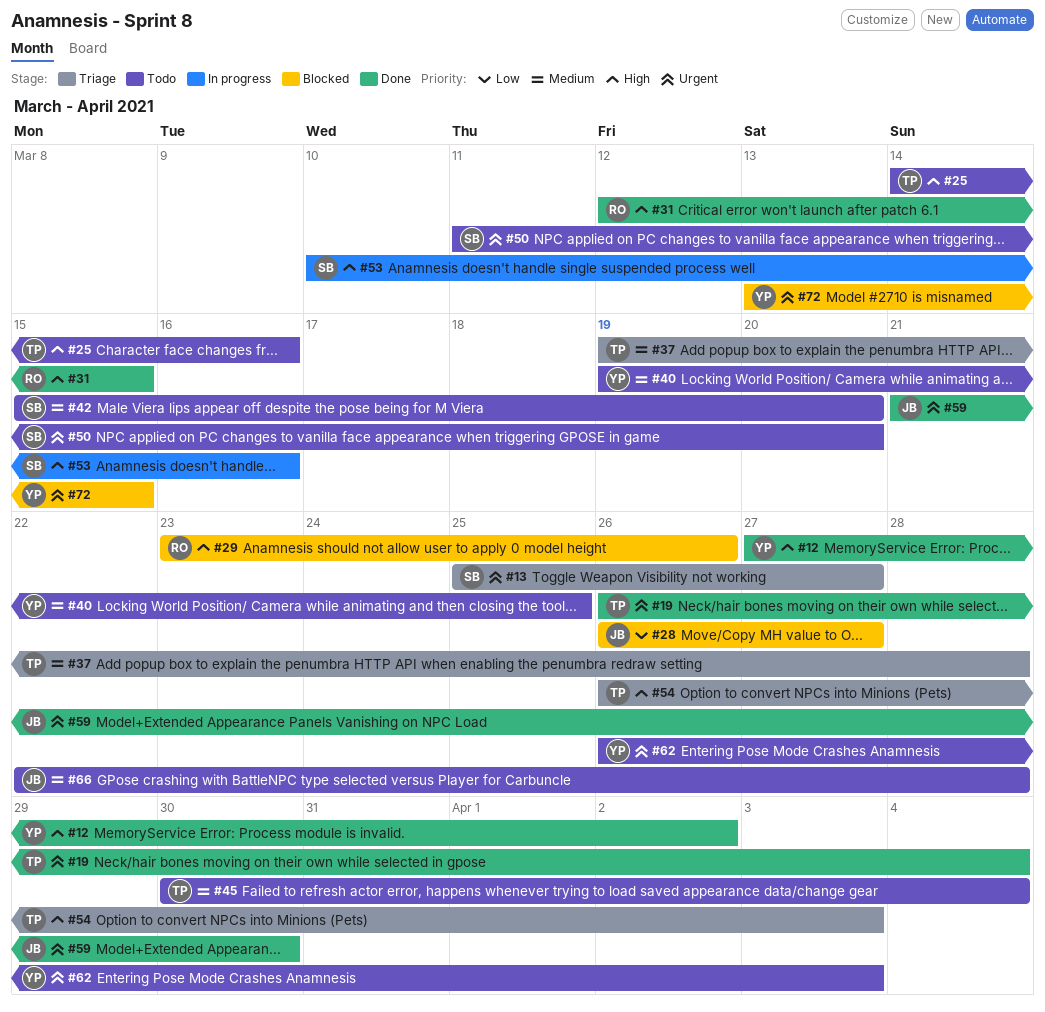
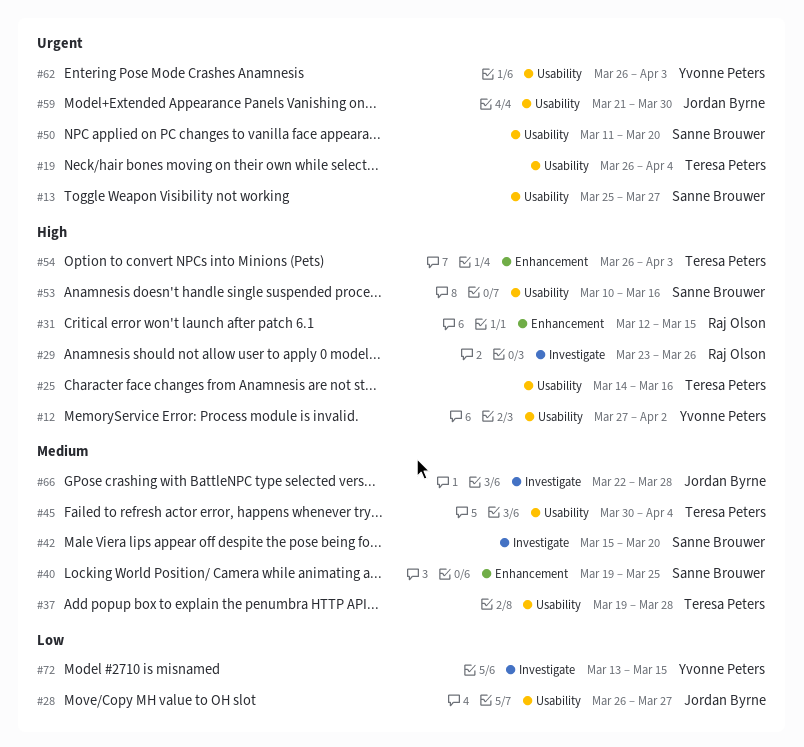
#40, owner: Yvonne Peters -> Sanne Brouwer
#72, priority: Urgent -> Low

